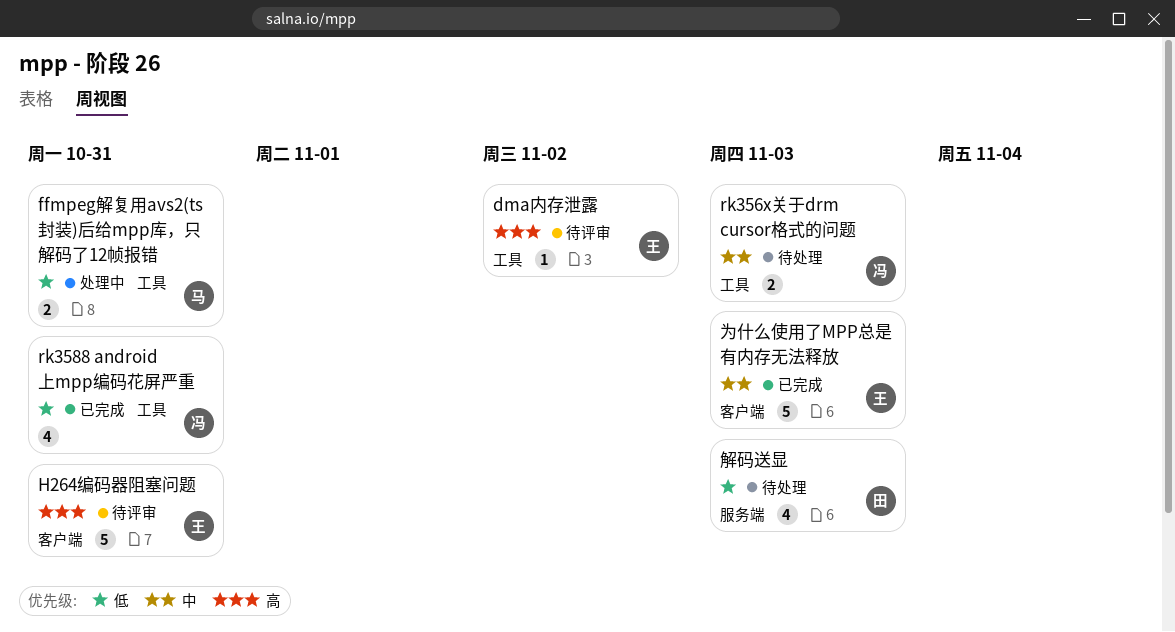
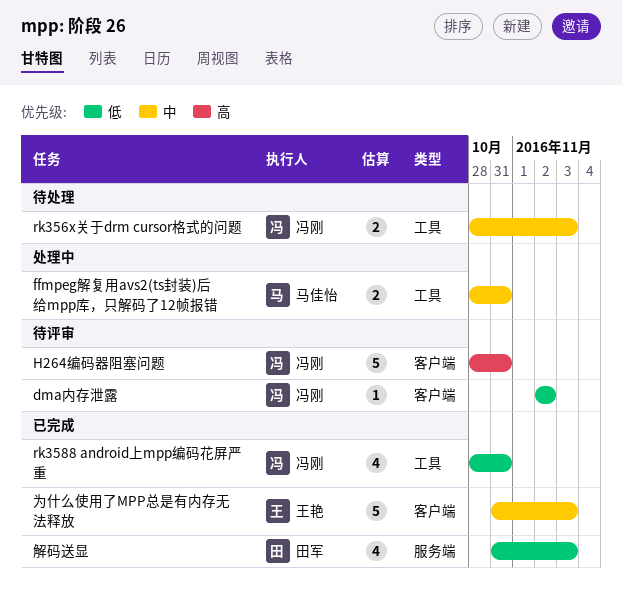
dma内存泄露, owner: 王艳 -> 冯刚
dma内存泄露, priority: 高 -> 低
dma内存泄露, label: 工具 -> 客户端
ffmpeg解复用avs2(ts封装)后给mpp库，只解码了12帧报错, priority: 低 -> 中
H264编码器阻塞问题, owner: 王艳 -> 冯刚
解码送显, status: 待处理 -> 已完成

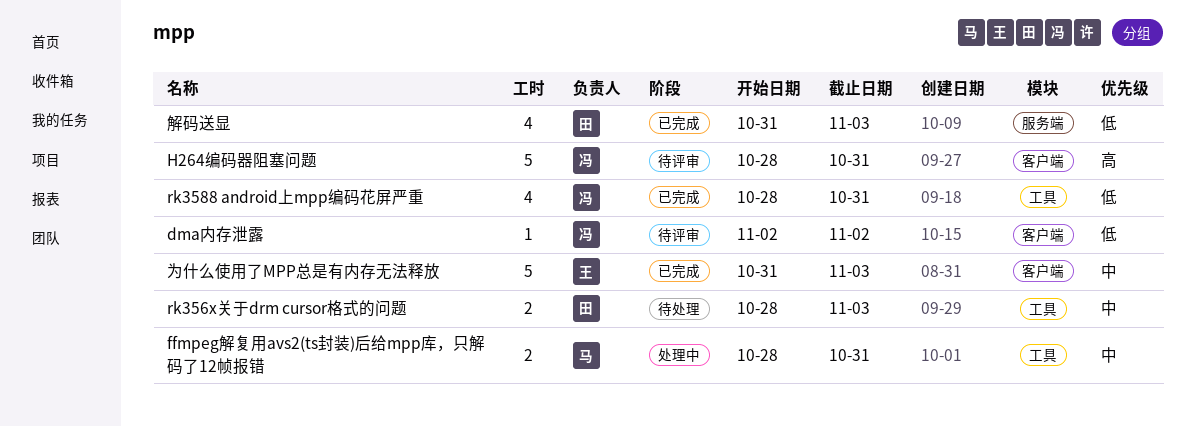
rk356x关于drm cursor格式的问题, owner: 冯刚 -> 田军

